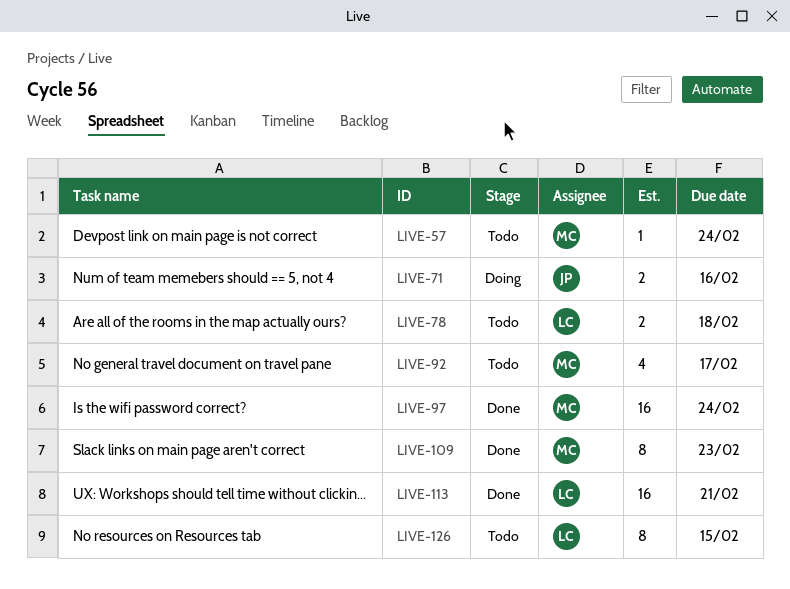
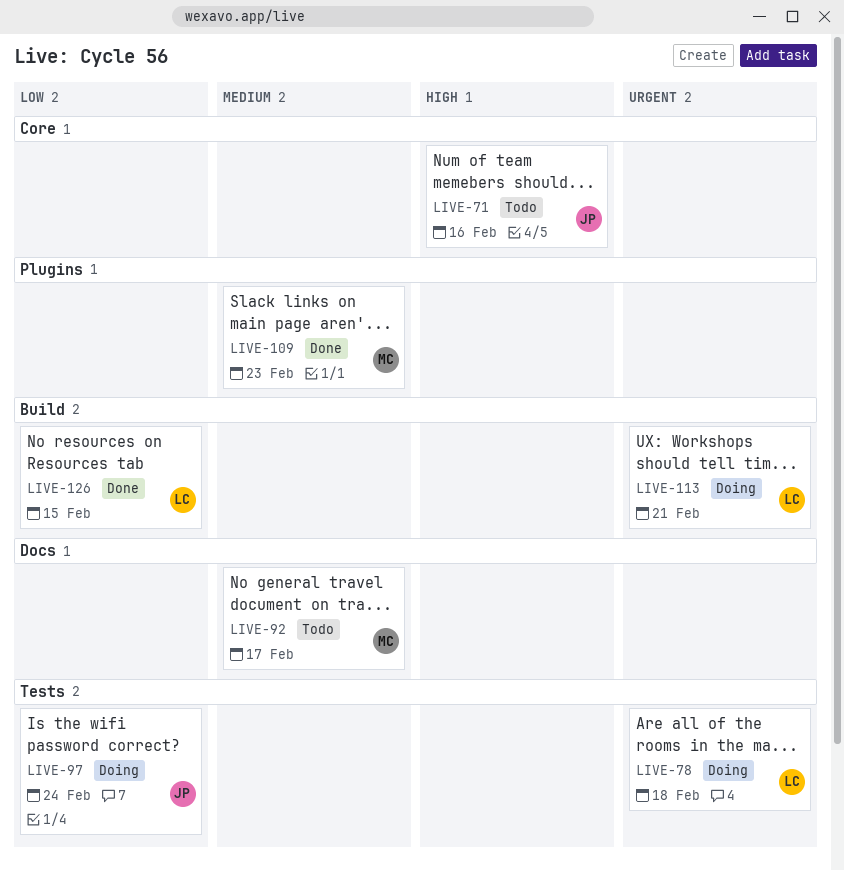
LIVE-57: present -> none
LIVE-71, status: Doing -> Todo
LIVE-78, status: Todo -> Doing
LIVE-97, status: Done -> Doing
LIVE-97, owner: MC -> JP
LIVE-113, status: Done -> Doing
LIVE-126, status: Todo -> Done

